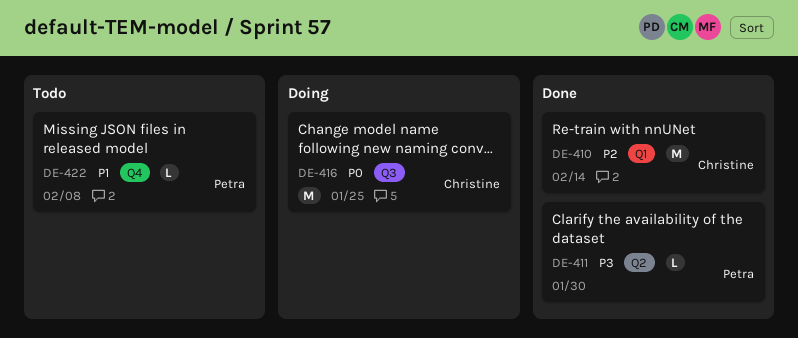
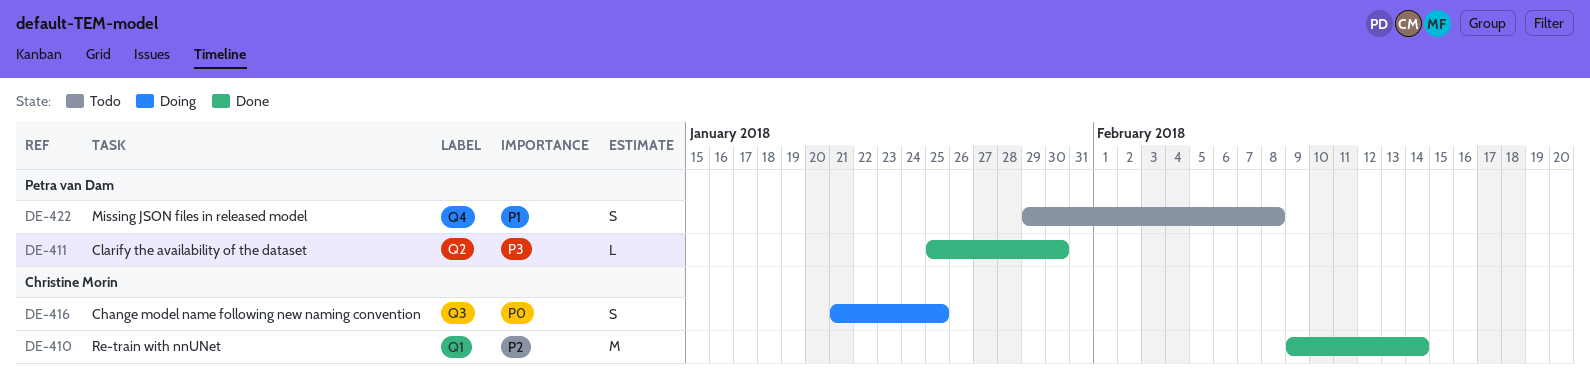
DE-416, estimate: M -> S
DE-422, estimate: L -> S

